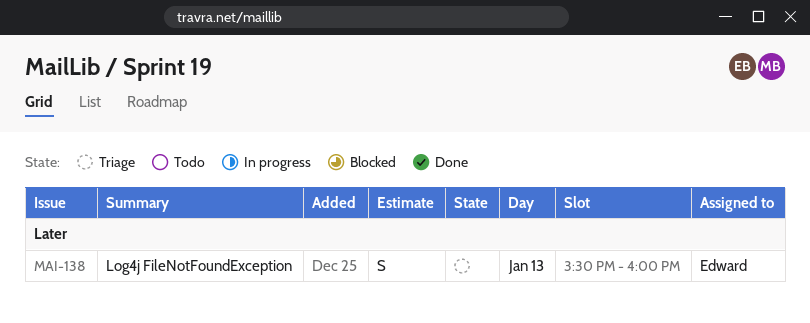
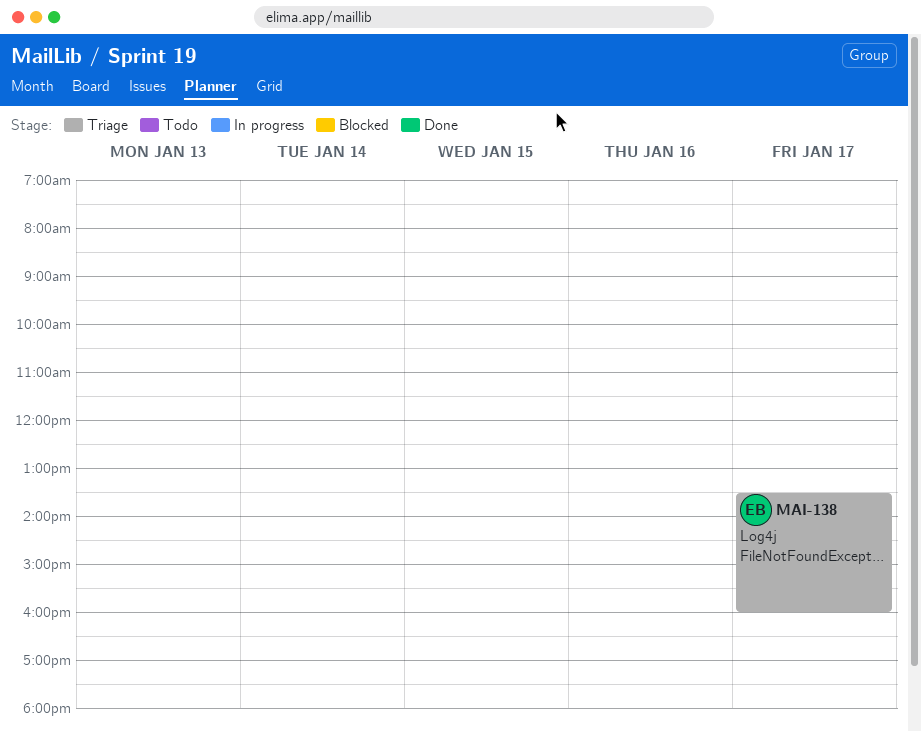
MAI-138, day: Jan 13 -> Jan 17
MAI-138, begins: 15:30 -> 13:30

